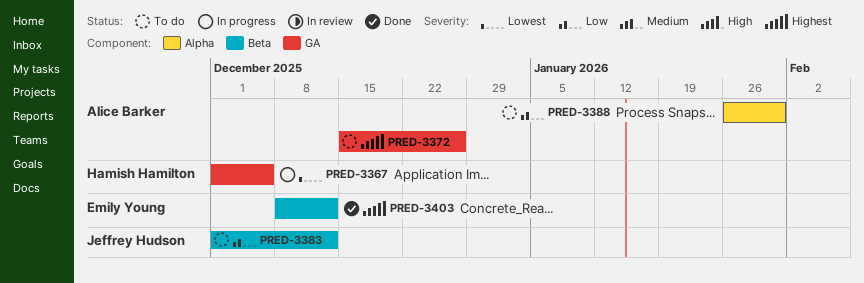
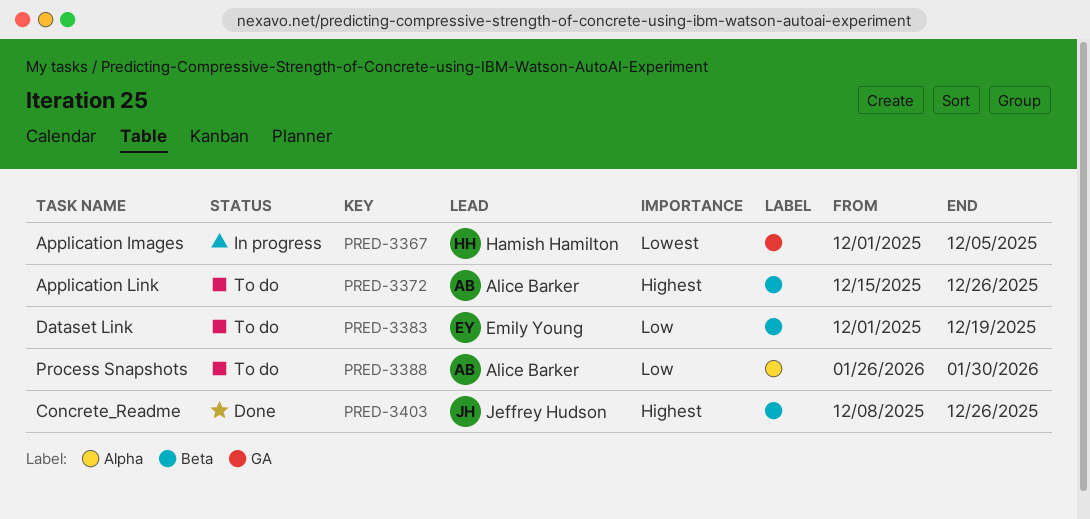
PRED-3372, label: GA -> Beta
PRED-3383, owner: Jeffrey Hudson -> Emily Young
PRED-3383, due: Dec 12 -> Dec 19
PRED-3403, owner: Emily Young -> Jeffrey Hudson
PRED-3403, due: Dec 12 -> Dec 26

